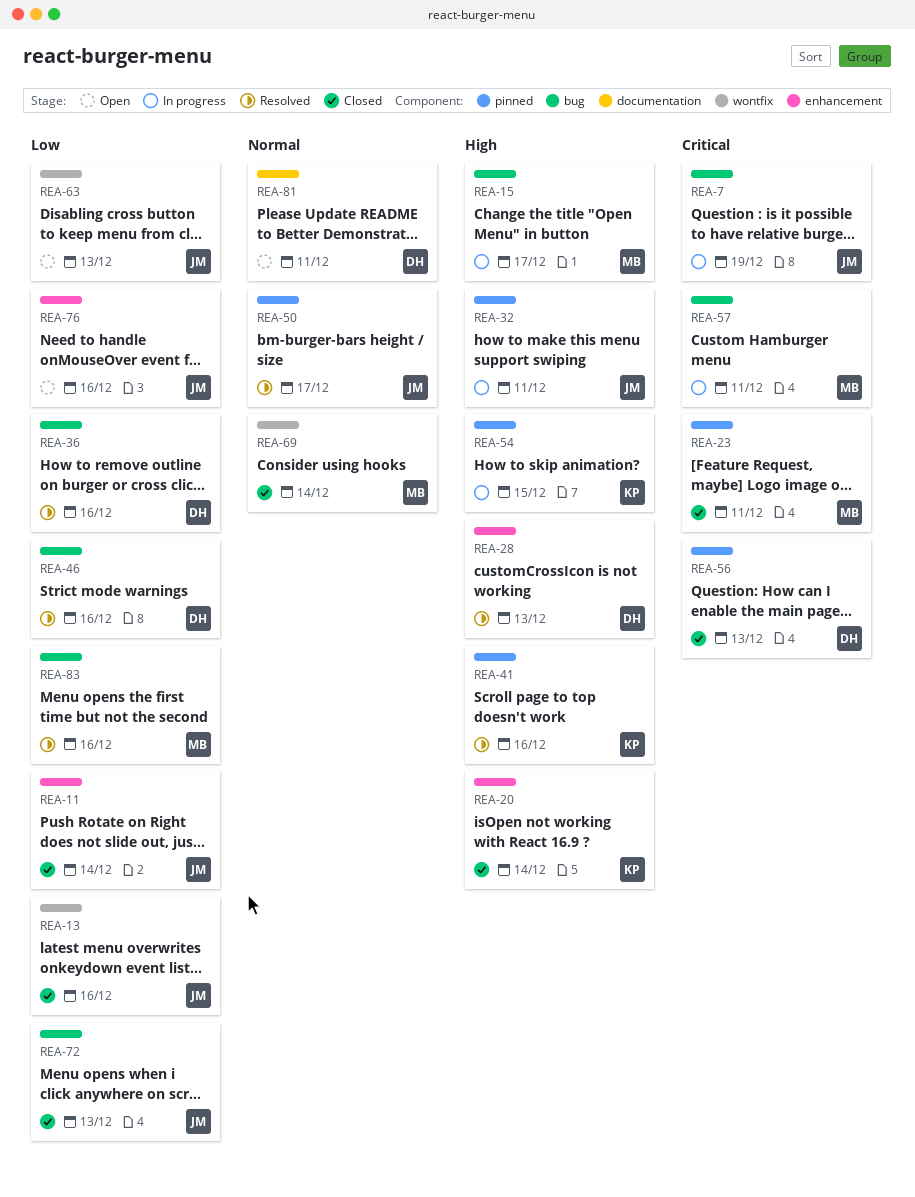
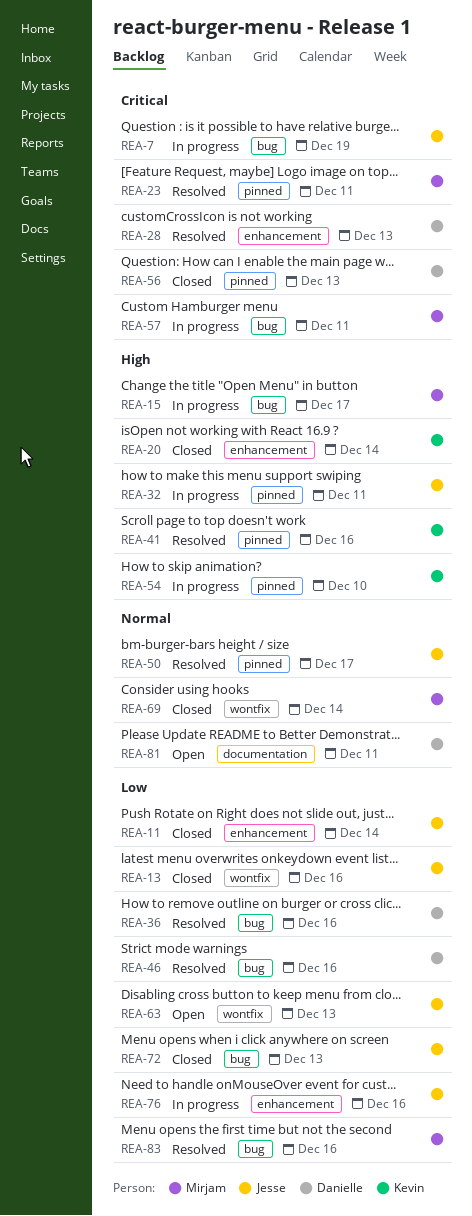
REA-23, status: Closed -> Resolved
REA-28, priority: High -> Critical
REA-54, due: Dec 15 -> Dec 10
REA-76, status: Open -> In progress

